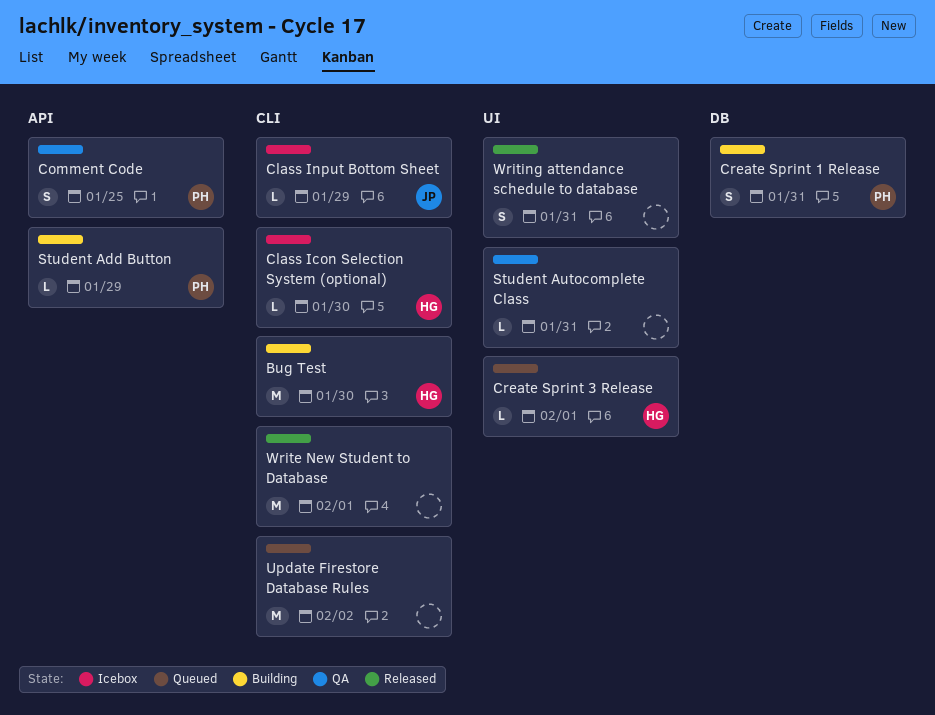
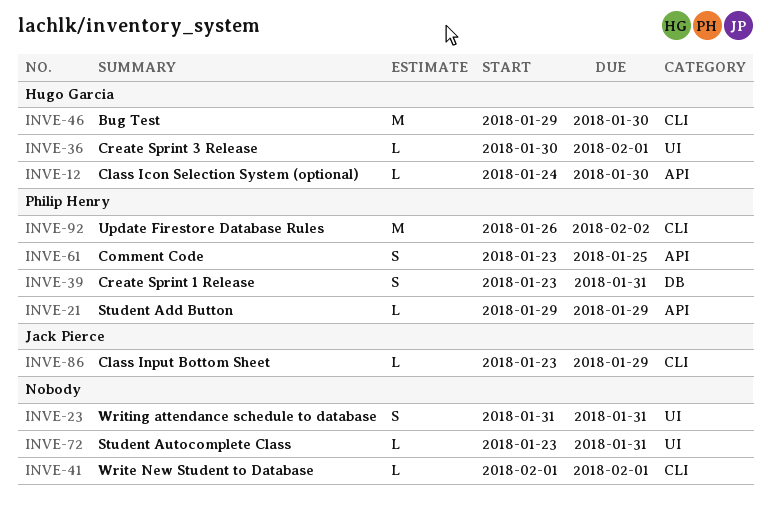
Class Icon Selection System (optional), label: CLI -> API
Update Firestore Database Rules, owner: none -> Philip Henry
Write New Student to Database, estimate: M -> L

